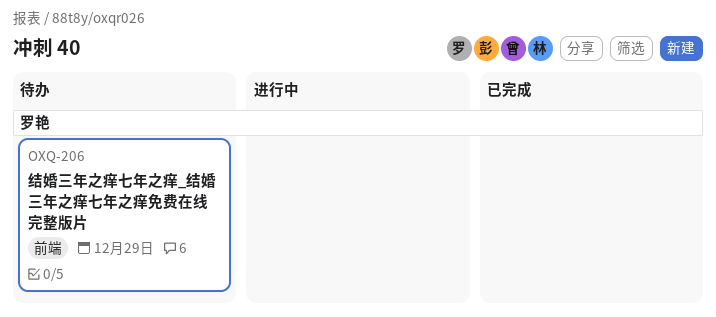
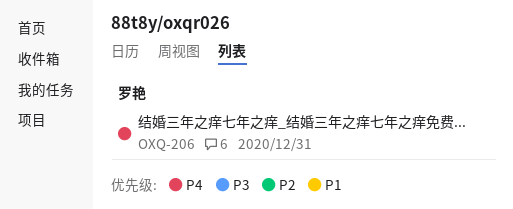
OXQ-206, due: Dec 29 -> Dec 31

